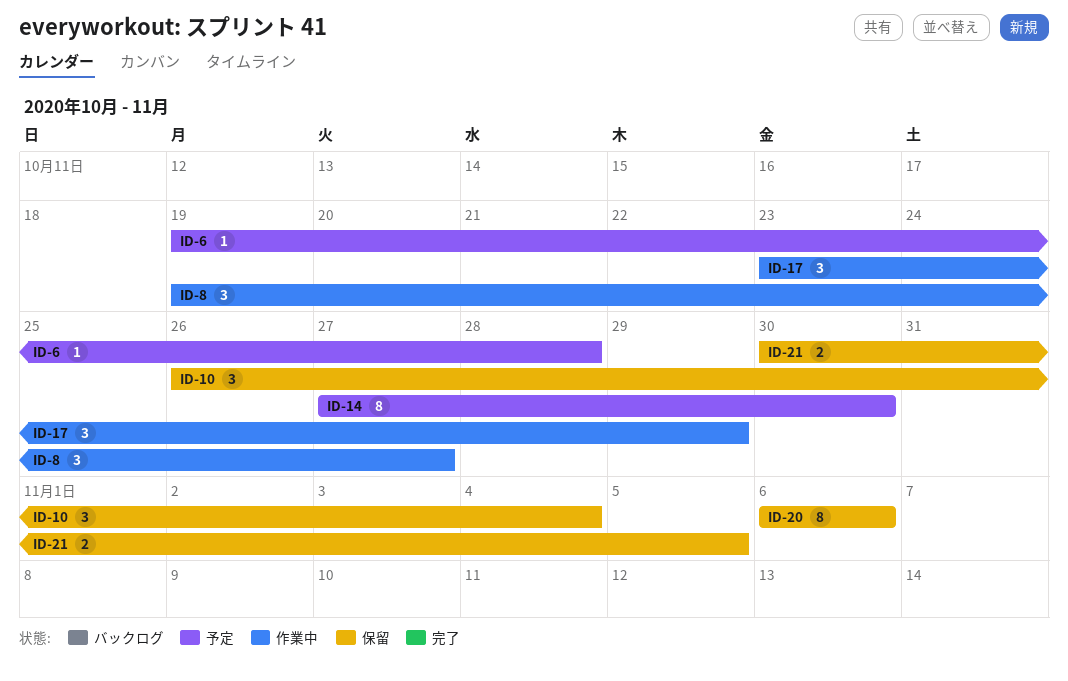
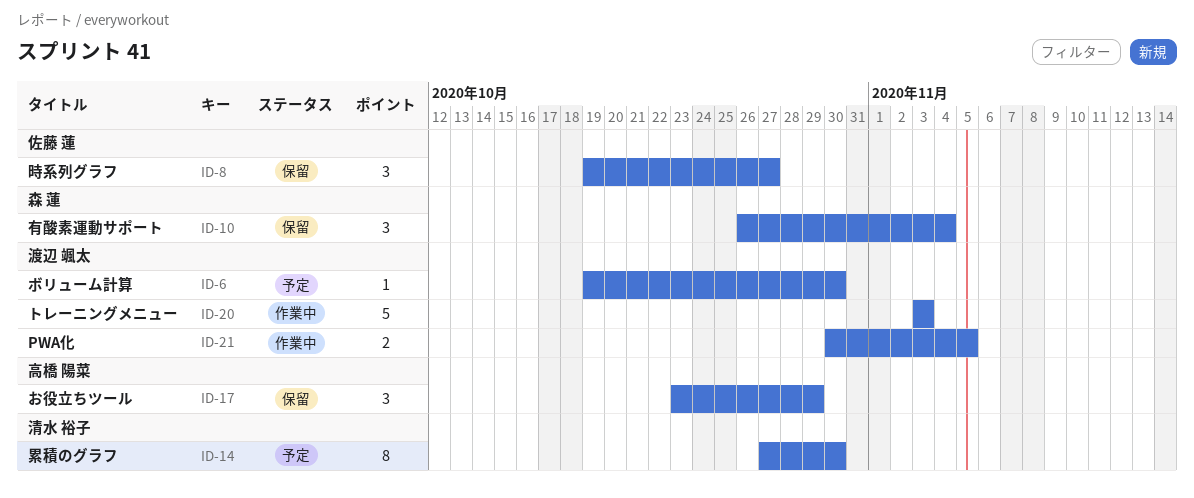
ID-6, due: Oct 28 -> Oct 30
ID-8, status: 作業中 -> 保留
ID-17, status: 作業中 -> 保留
ID-20, status: 保留 -> 作業中
ID-20, estimate: 8 -> 5
ID-20, start: Nov 6 -> Nov 3
ID-20, due: Nov 6 -> Nov 3
ID-21, status: 保留 -> 作業中

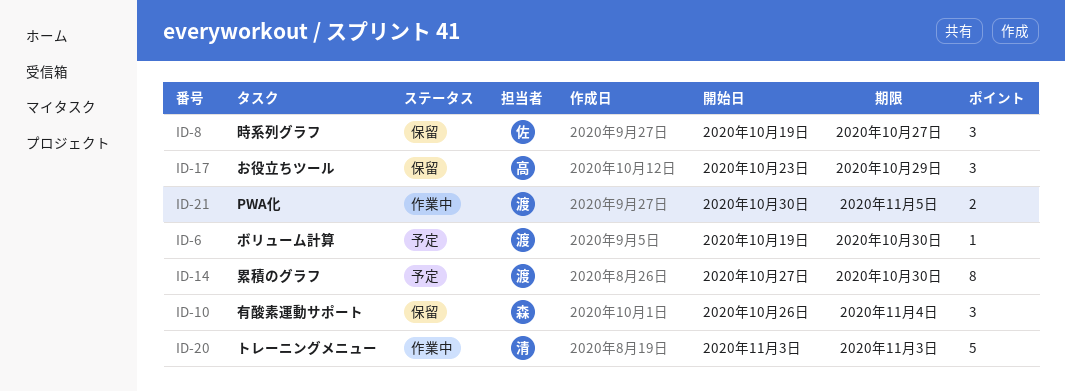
ID-14, owner: 清水 裕子 -> 渡辺 颯太
ID-20, owner: 渡辺 颯太 -> 清水 裕子

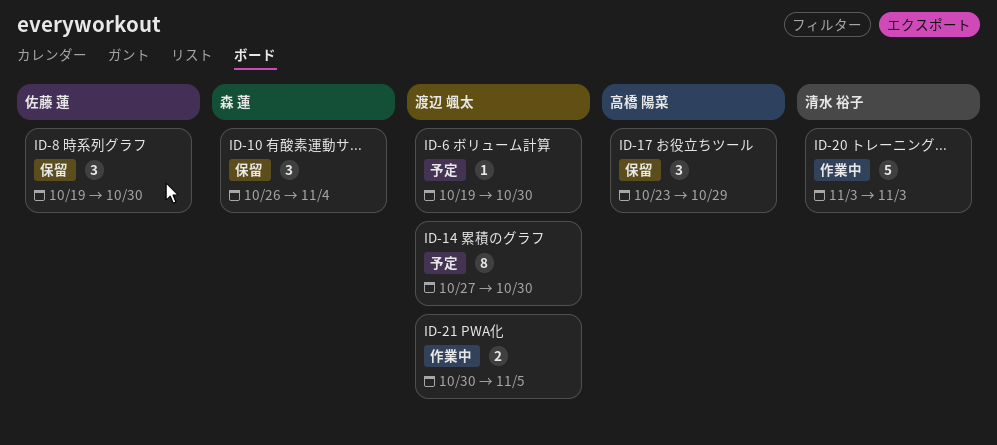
ID-8, due: Oct 27 -> Oct 30

